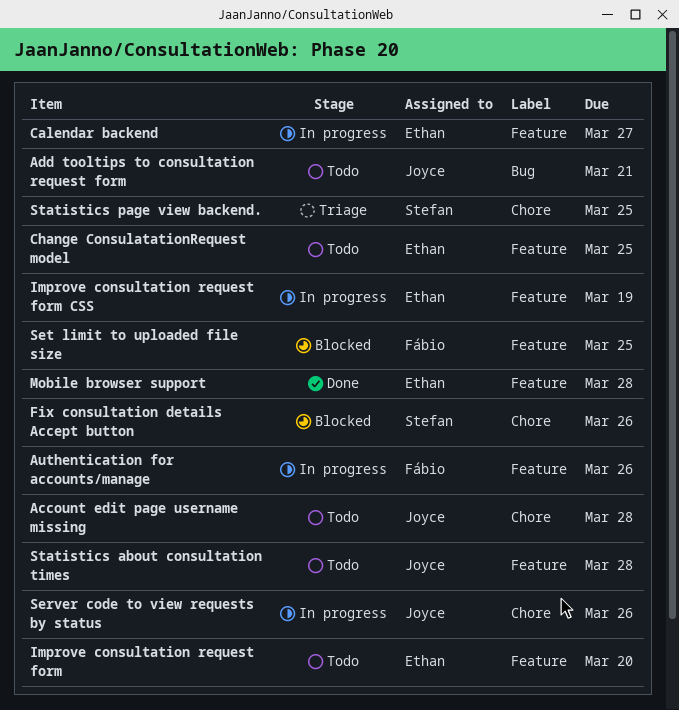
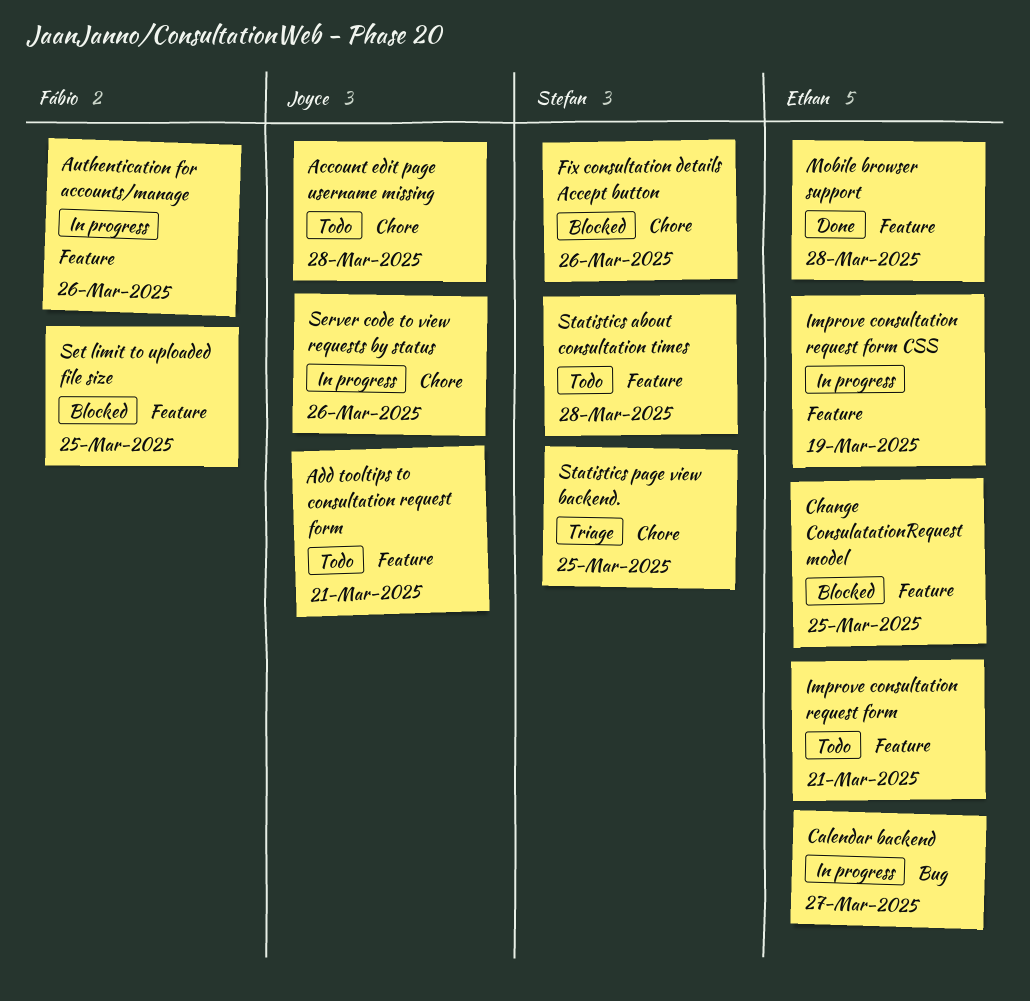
Add tooltips to consultation request form, label: Bug -> Feature
Calendar backend, label: Feature -> Bug
Change ConsulatationRequest model, status: Todo -> Blocked
Improve consultation request form, due: Mar 20 -> Mar 21
Statistics about consultation times, owner: Joyce -> Stefan

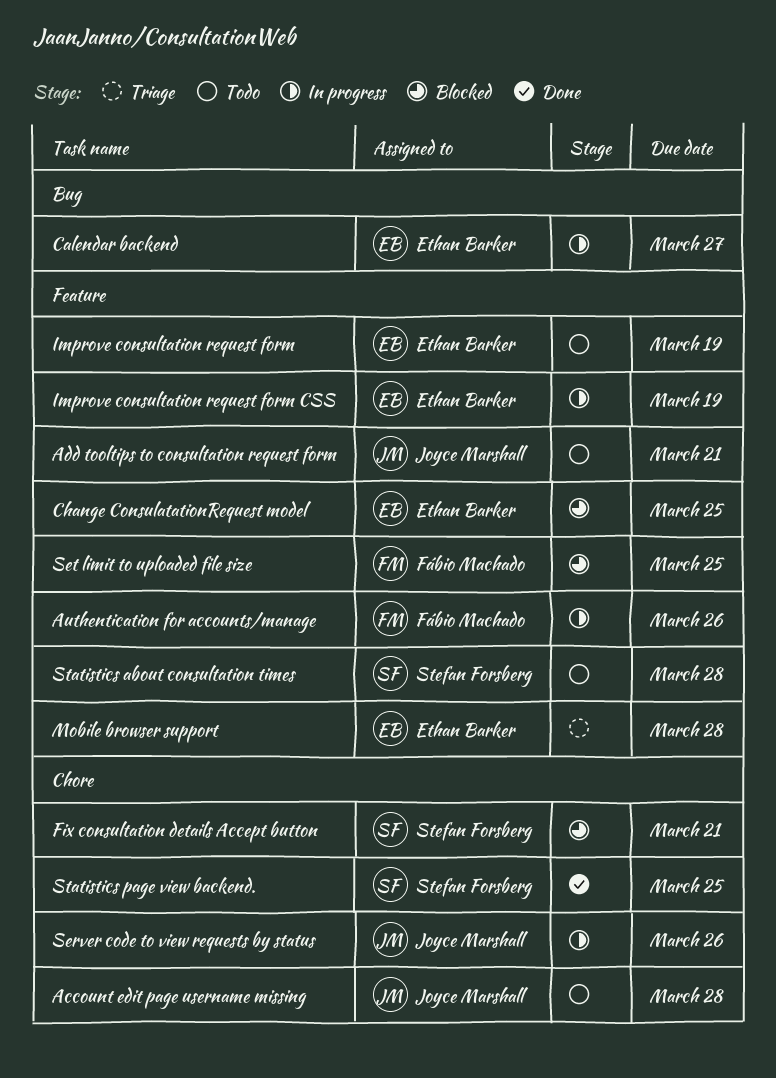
Fix consultation details Accept button, due: Mar 26 -> Mar 21
Improve consultation request form, due: Mar 21 -> Mar 19
Mobile browser support, status: Done -> Triage
Statistics page view backend., status: Triage -> Done

